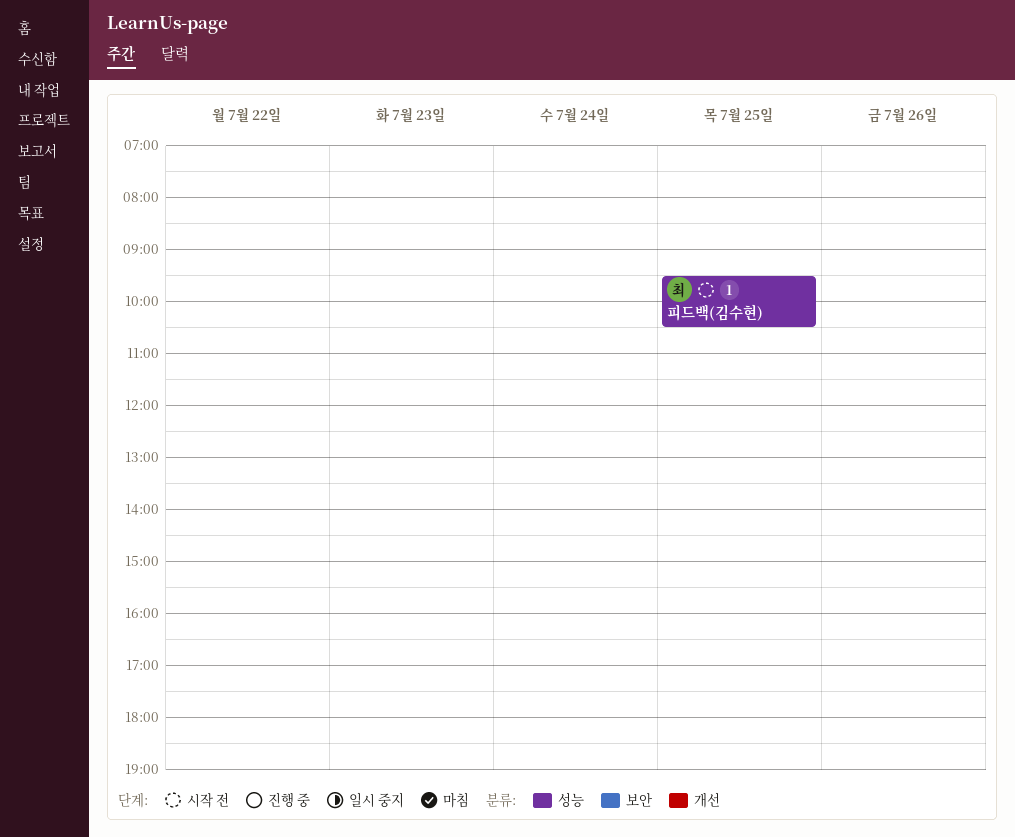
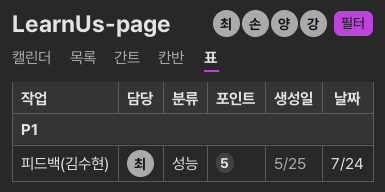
피드백(김수현), estimate: 1 -> 5
피드백(김수현), day: Jul 25 -> Jul 24

